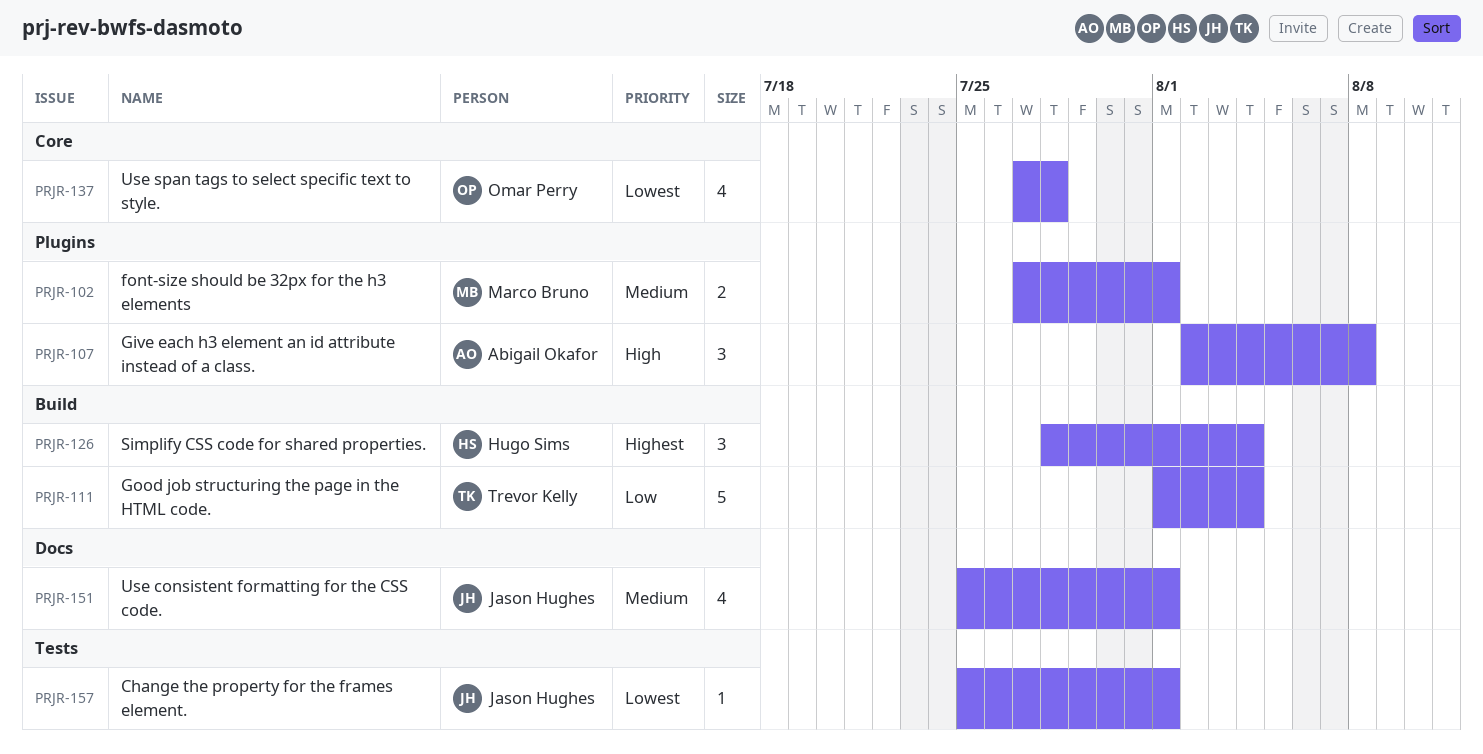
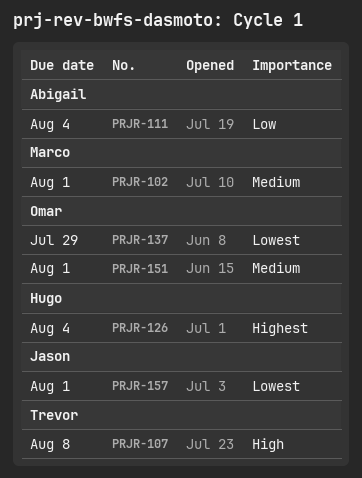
PRJR-107, owner: Abigail Okafor -> Trevor Kelly
PRJR-111, owner: Trevor Kelly -> Abigail Okafor
PRJR-137, due: Jul 28 -> Jul 29
PRJR-151, owner: Jason Hughes -> Omar Perry

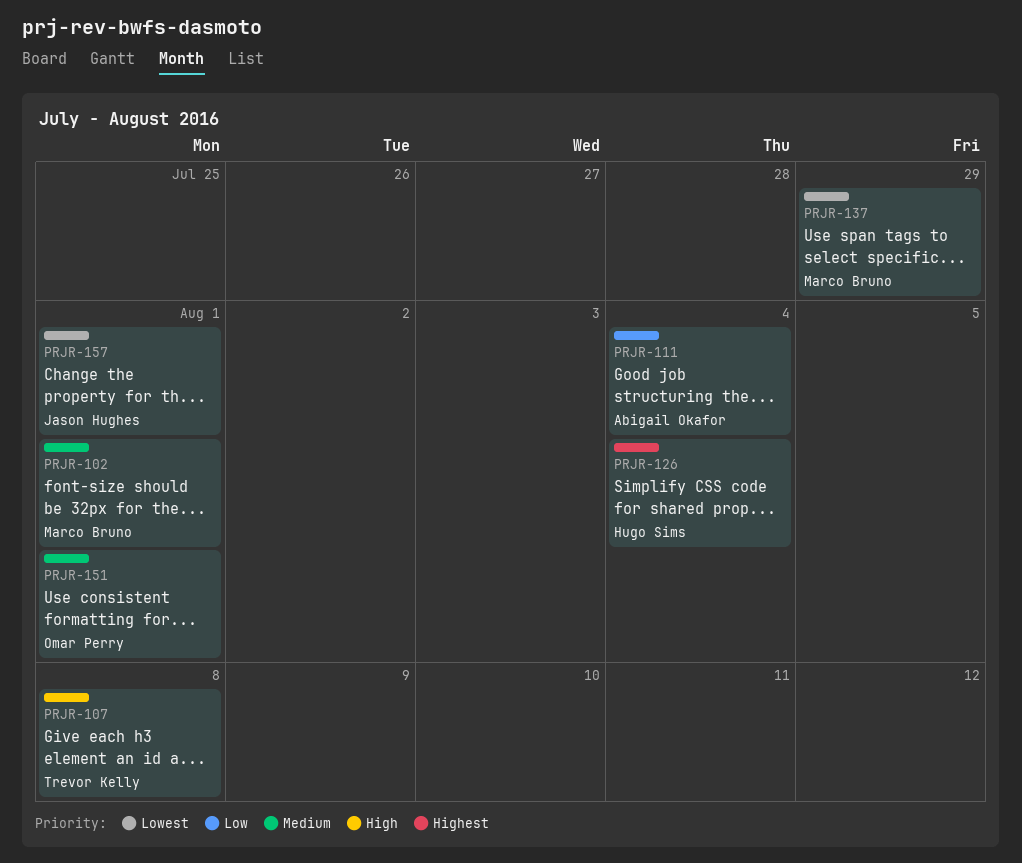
PRJR-137, owner: Omar Perry -> Marco Bruno

